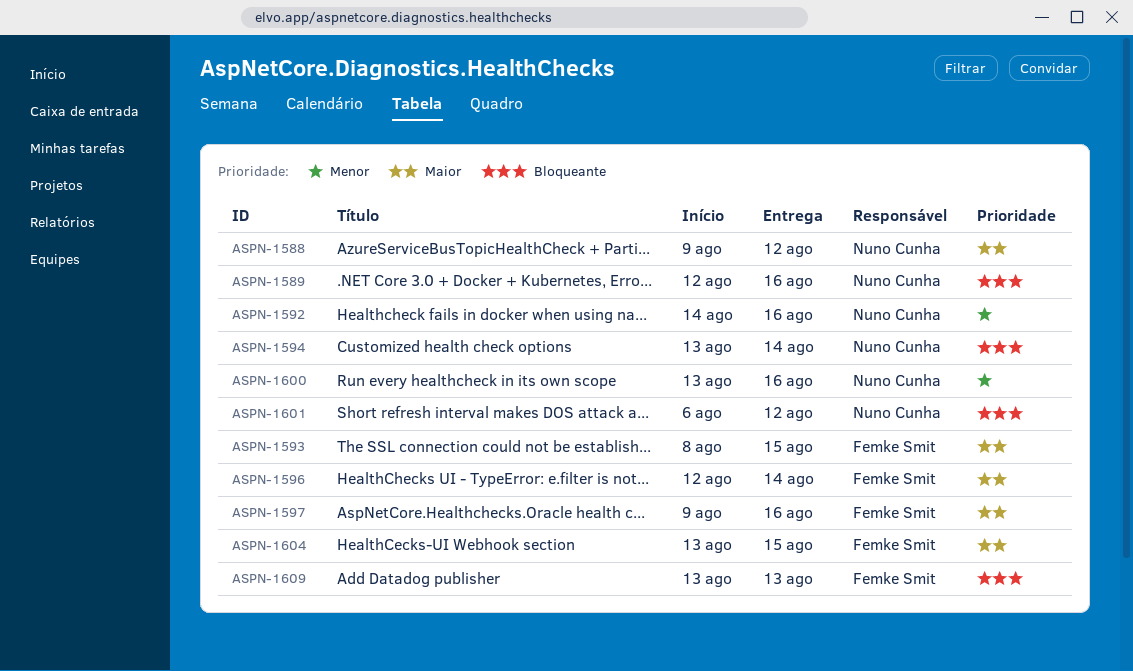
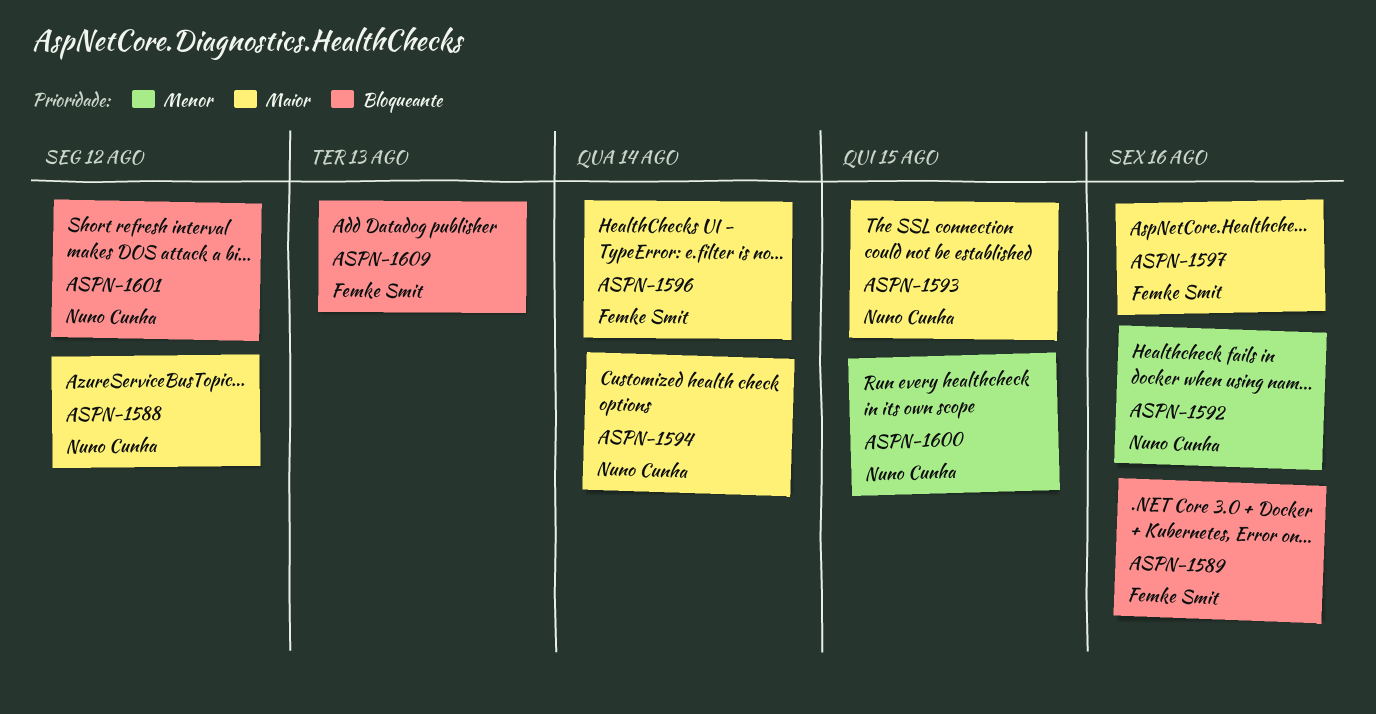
ASPN-1589, owner: Nuno Cunha -> Femke Smit
ASPN-1593, owner: Femke Smit -> Nuno Cunha
ASPN-1594, priority: Bloqueante -> Maior
ASPN-1600, due: Aug 16 -> Aug 15
ASPN-1604: present -> none

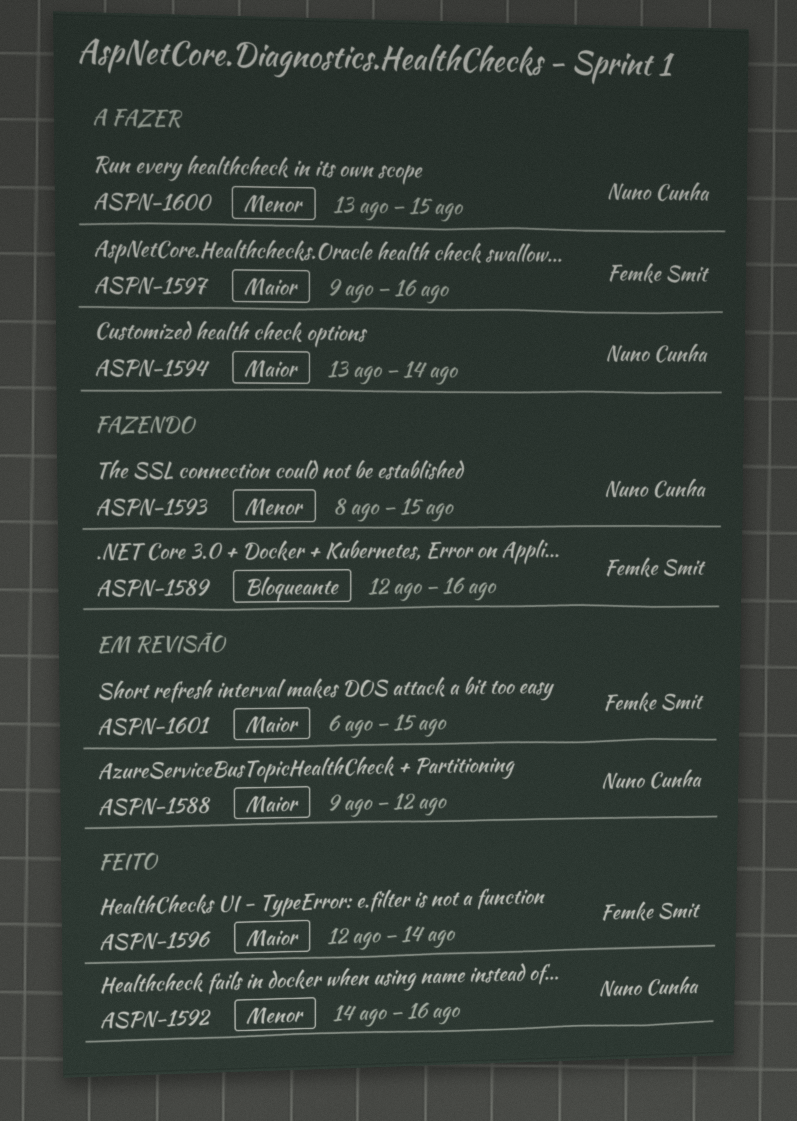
ASPN-1593, priority: Maior -> Menor
ASPN-1601, owner: Nuno Cunha -> Femke Smit
ASPN-1601, priority: Bloqueante -> Maior
ASPN-1601, due: Aug 12 -> Aug 15
ASPN-1609: present -> none

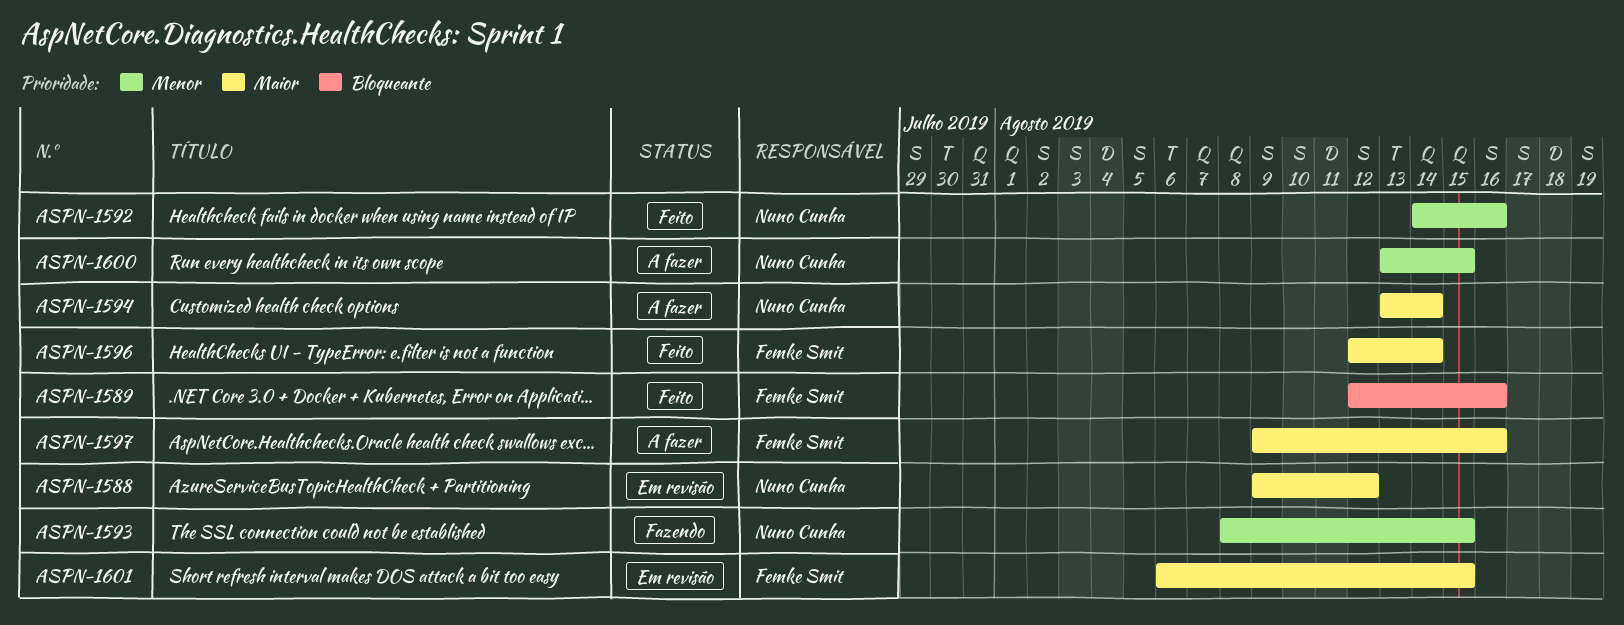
ASPN-1589, status: Fazendo -> Feito

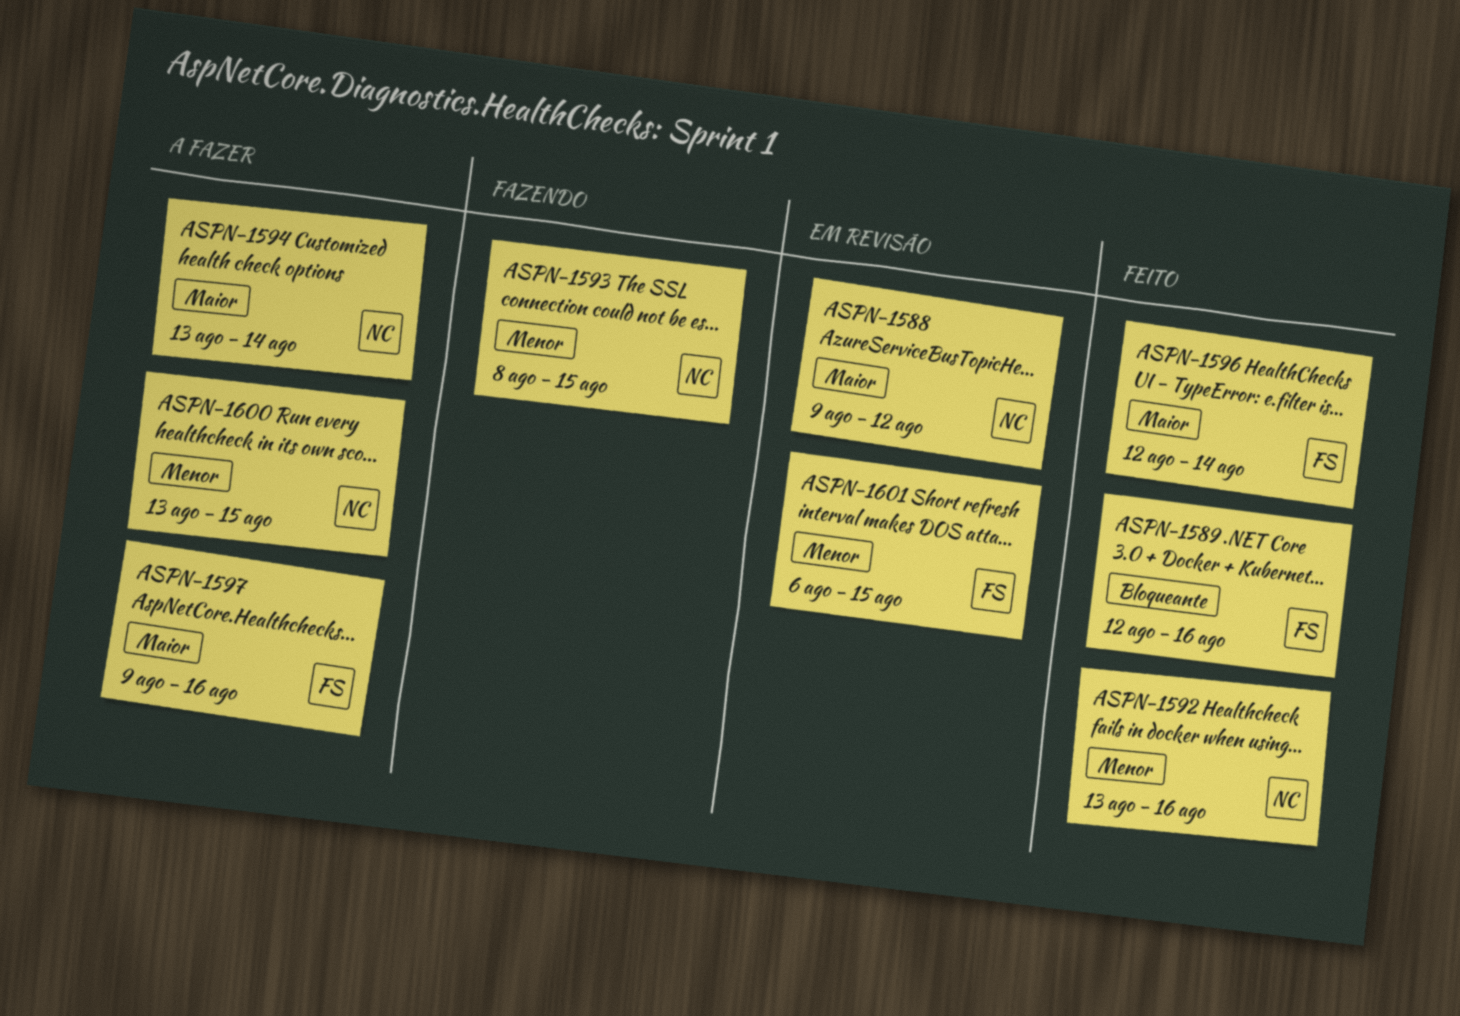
ASPN-1592, start: Aug 14 -> Aug 13
ASPN-1601, priority: Maior -> Menor

